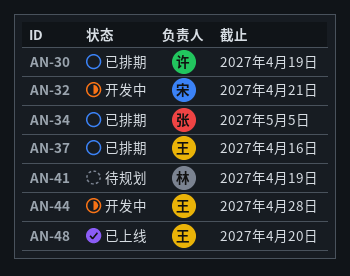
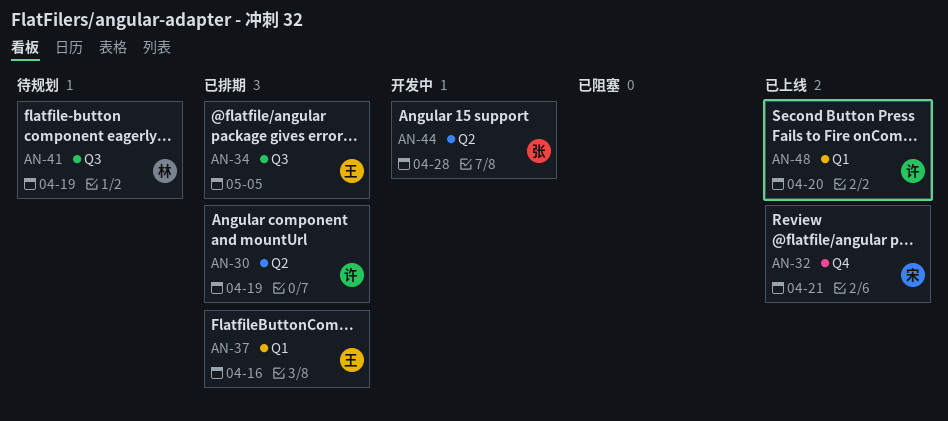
AN-32, status: 开发中 -> 已上线
AN-34, owner: 张 -> 王
AN-44, owner: 王 -> 张
AN-48, owner: 王 -> 许

